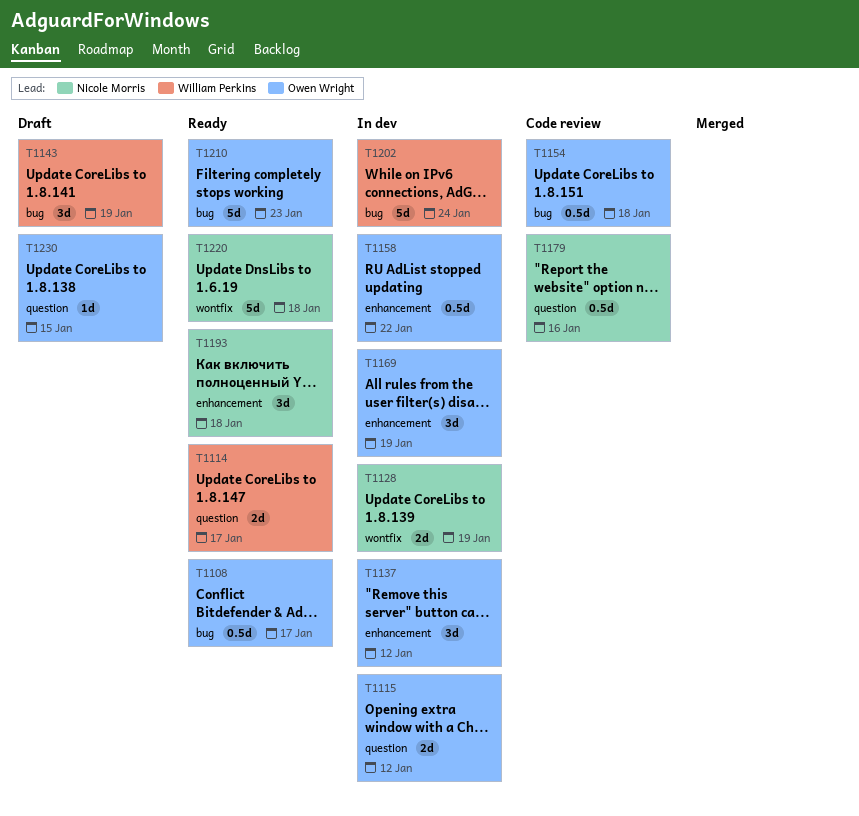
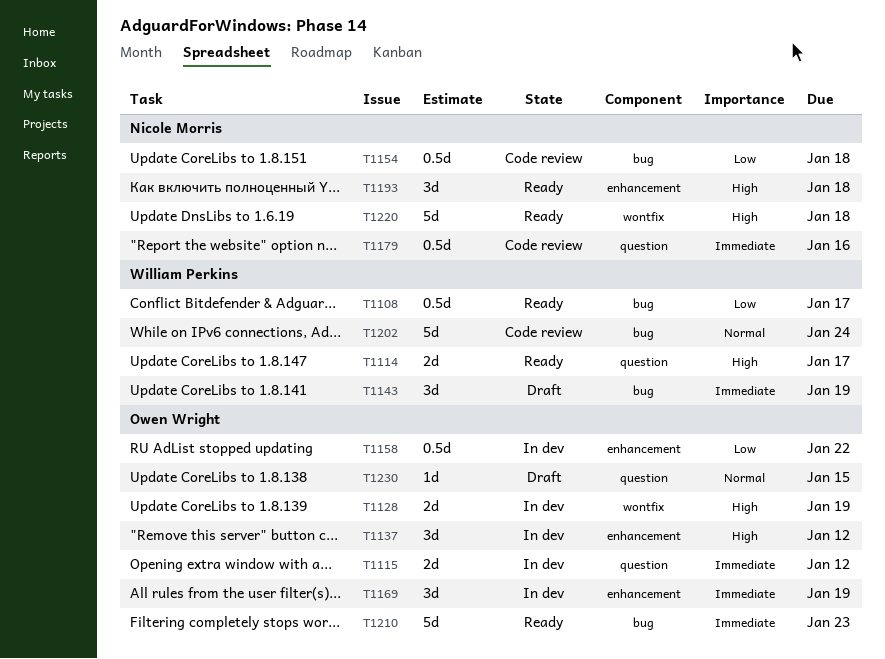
T1108, owner: Owen Wright -> William Perkins
T1128, owner: Nicole Morris -> Owen Wright
T1154, owner: Owen Wright -> Nicole Morris
T1202, status: In dev -> Code review

